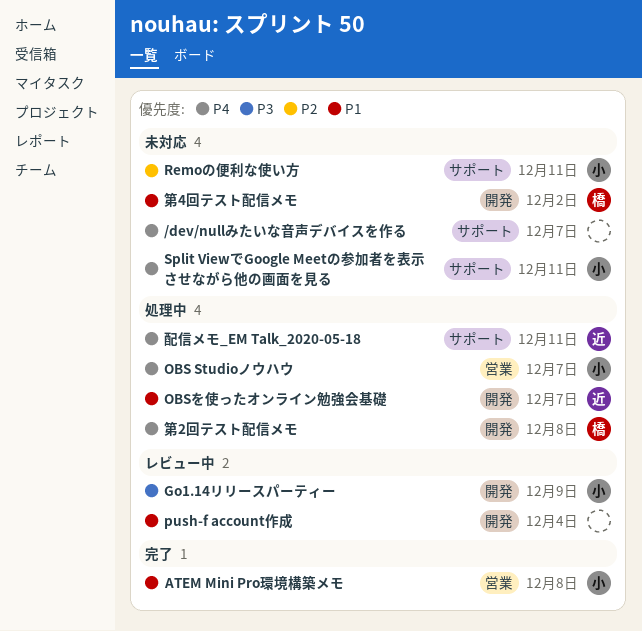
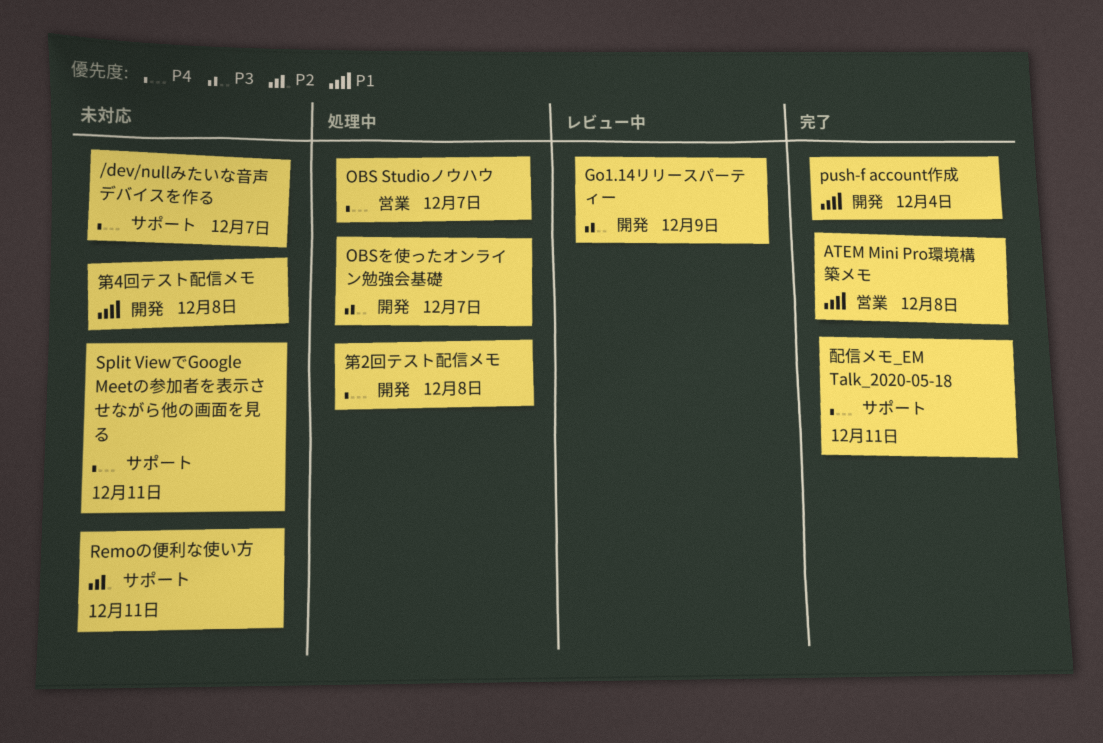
OBSを使ったオンライン勉強会基礎, priority: P1 -> P3
push-f account作成, status: レビュー中 -> 完了
第4回テスト配信メモ, due: Dec 2 -> Dec 8
配信メモ_EM Talk_2020-05-18, status: 処理中 -> 完了

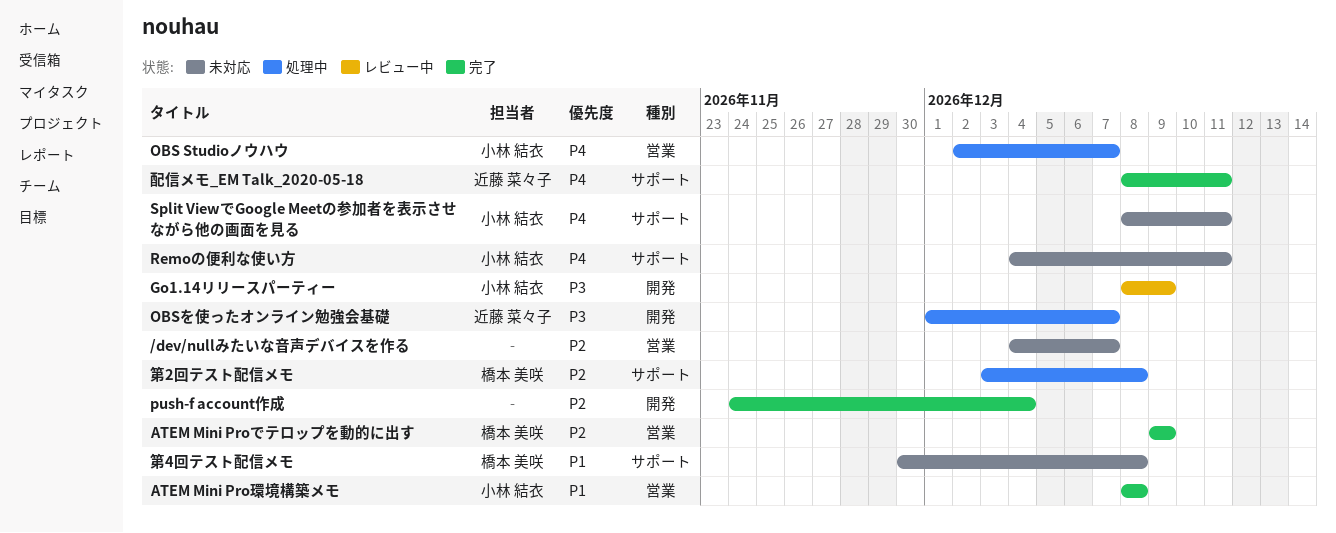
/dev/nullみたいな音声デバイスを作る, priority: P4 -> P2
/dev/nullみたいな音声デバイスを作る, label: サポート -> 営業
ATEM Mini Proでテロップを動的に出す: none -> present
push-f account作成, priority: P1 -> P2
Remoの便利な使い方, priority: P2 -> P4
第2回テスト配信メモ, priority: P4 -> P2
第2回テスト配信メモ, label: 開発 -> サポート
第4回テスト配信メモ, label: 開発 -> サポート

